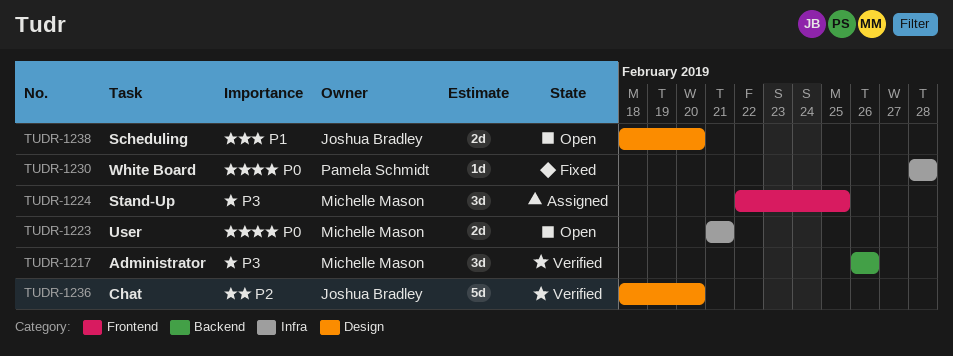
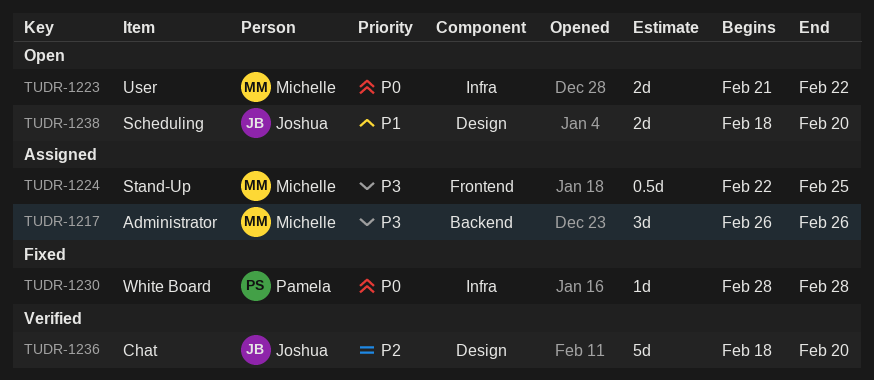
TUDR-1217, status: Verified -> Assigned
TUDR-1223, due: Feb 21 -> Feb 22
TUDR-1224, estimate: 3d -> 0.5d

